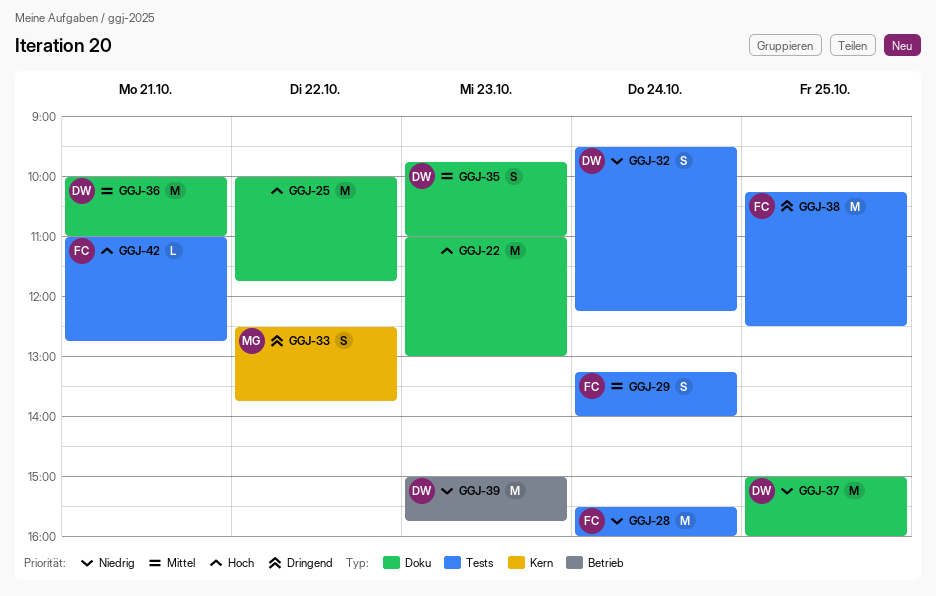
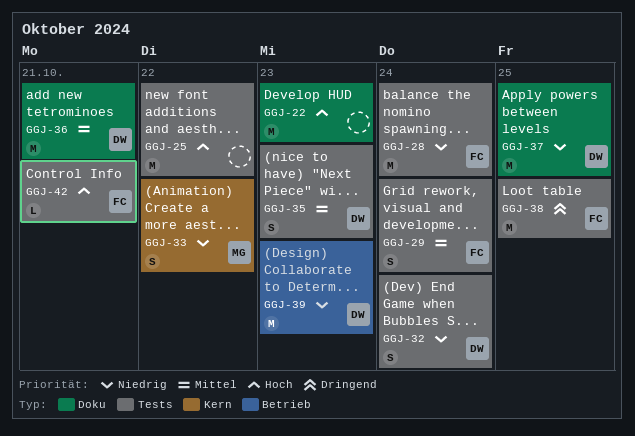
GGJ-25, label: Doku -> Tests
GGJ-33, priority: Dringend -> Niedrig
GGJ-35, label: Doku -> Tests

